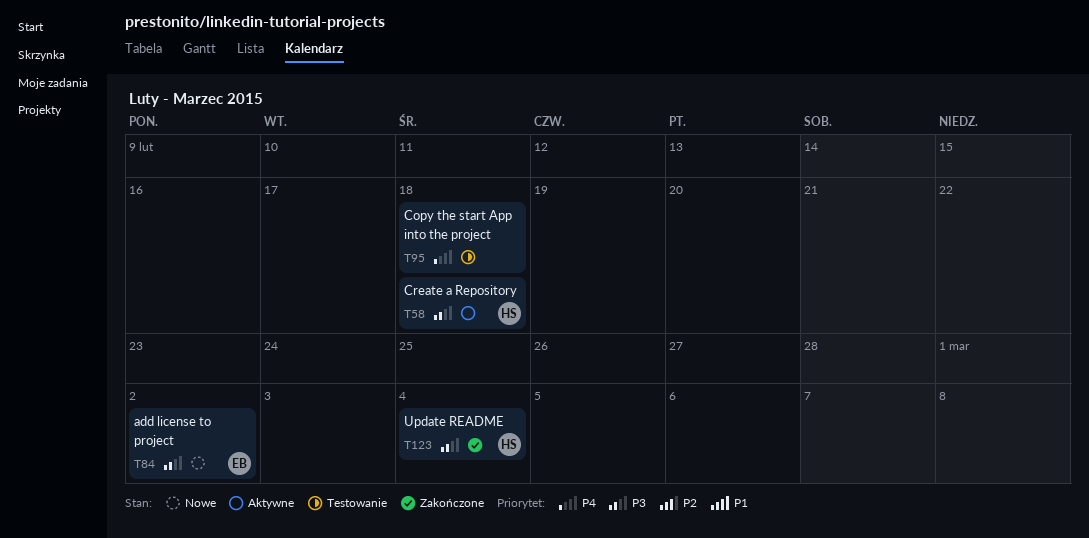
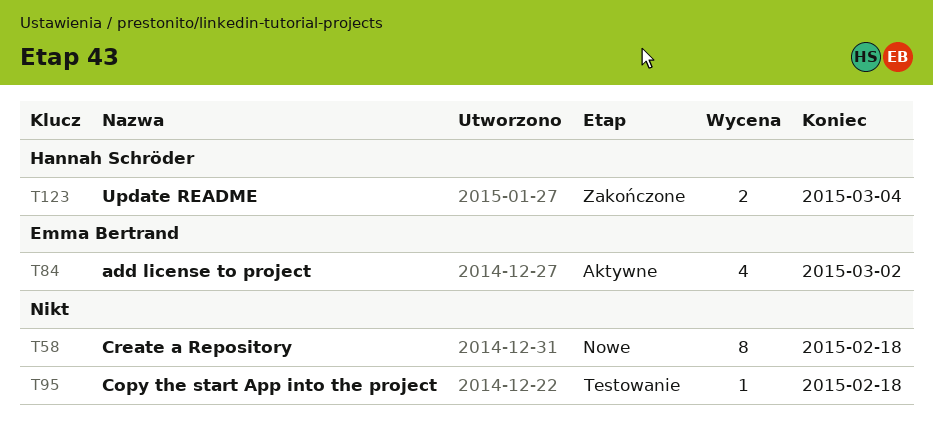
T58, status: Aktywne -> Nowe
T58, owner: Hannah Schröder -> none
T84, status: Nowe -> Aktywne

